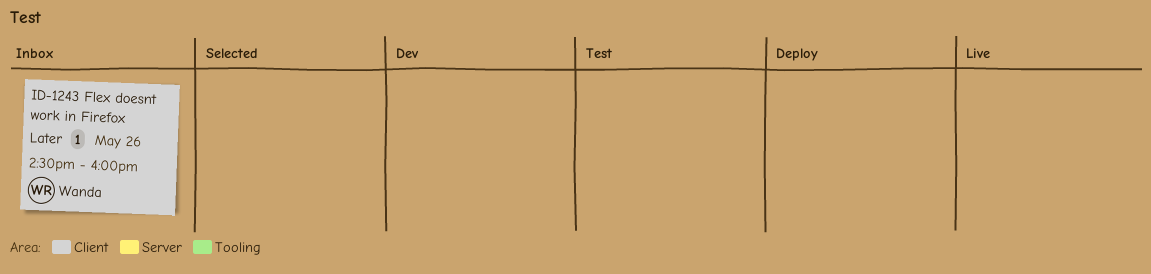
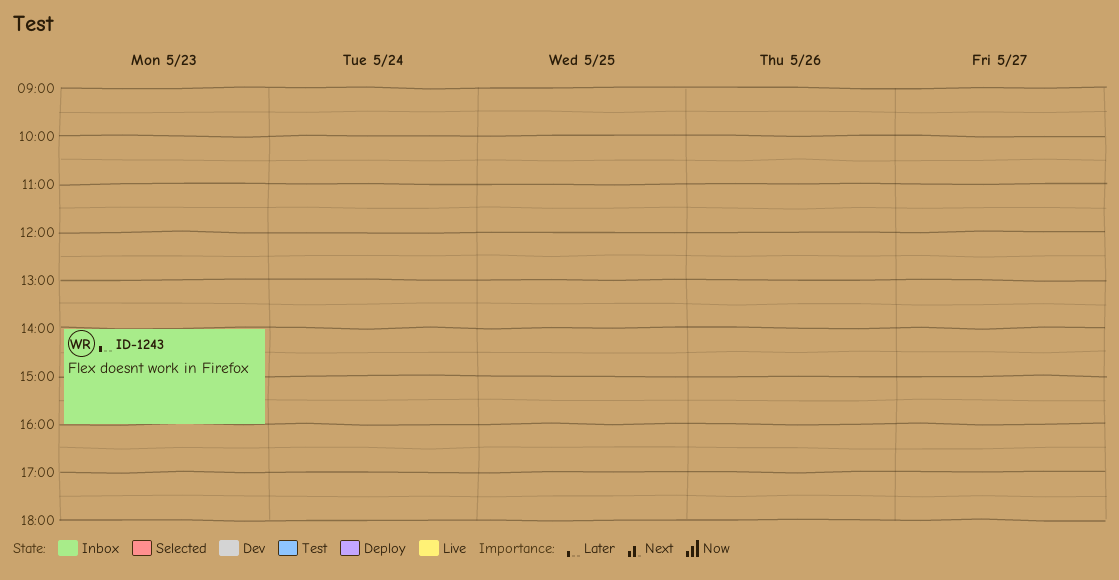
ID-1243, day: May 26 -> May 23
ID-1243, begins: 14:30 -> 14:00

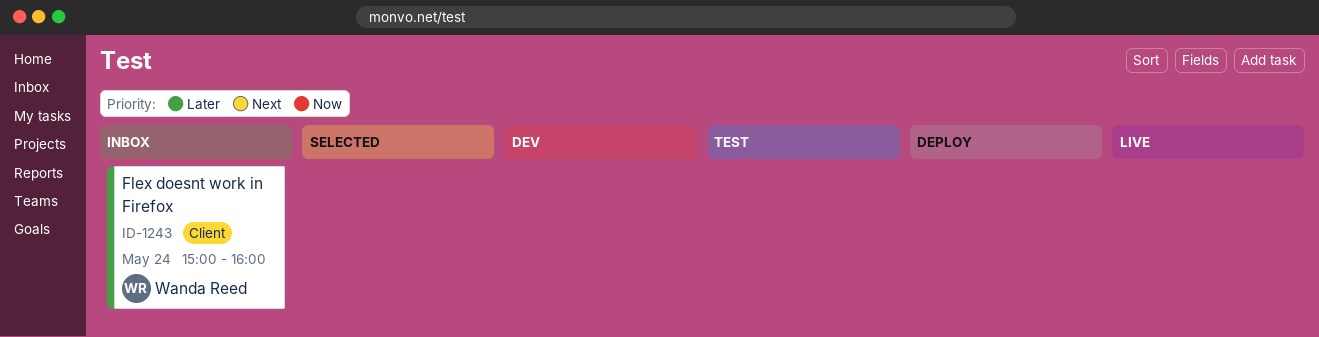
ID-1243, day: May 23 -> May 24
ID-1243, begins: 14:00 -> 15:00

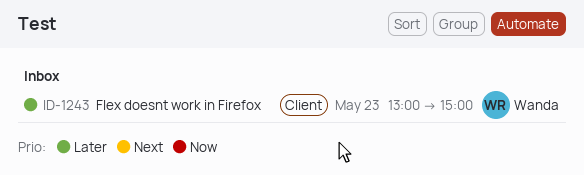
ID-1243, day: May 24 -> May 23
ID-1243, begins: 15:00 -> 13:00
ID-1243, ends: 16:00 -> 15:00

